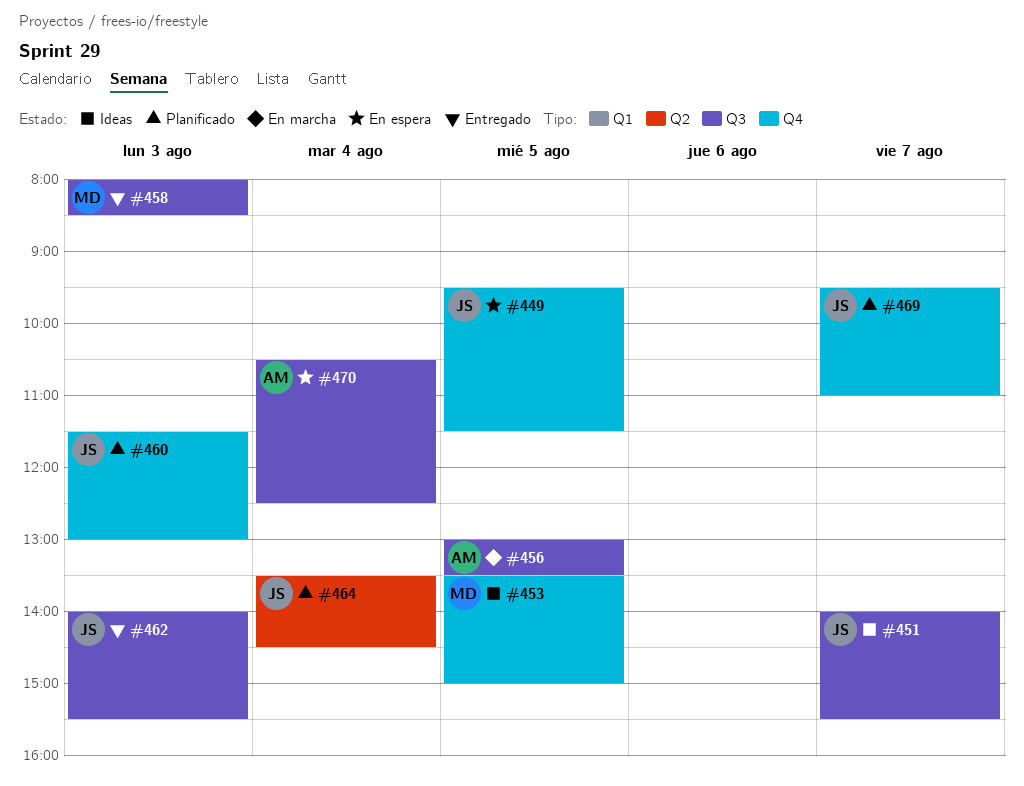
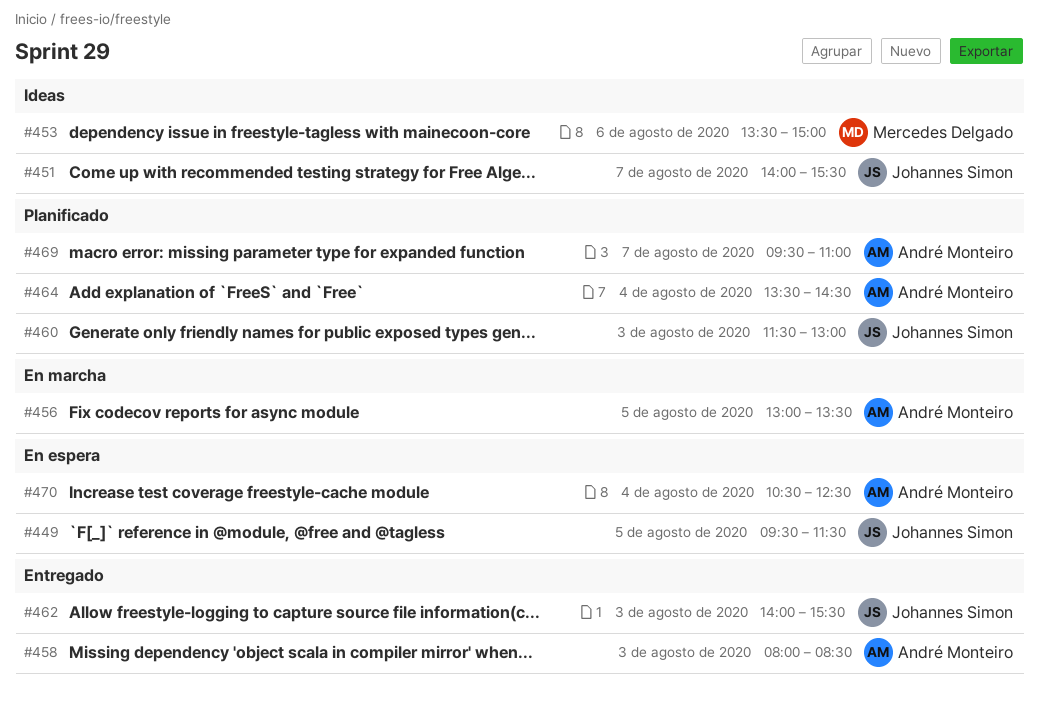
#453, day: Aug 5 -> Aug 6
#458, owner: Mercedes Delgado -> André Monteiro
#464, owner: Johannes Simon -> André Monteiro
#469, owner: Johannes Simon -> André Monteiro

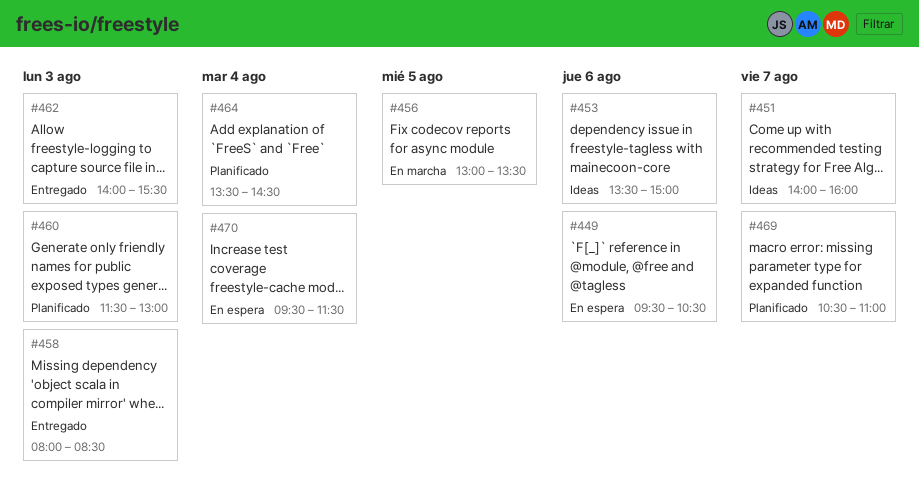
#449, day: Aug 5 -> Aug 6
#449, ends: 11:30 -> 10:30
#451, ends: 15:30 -> 16:00
#469, begins: 09:30 -> 10:30
#470, begins: 10:30 -> 09:30
#470, ends: 12:30 -> 11:30

